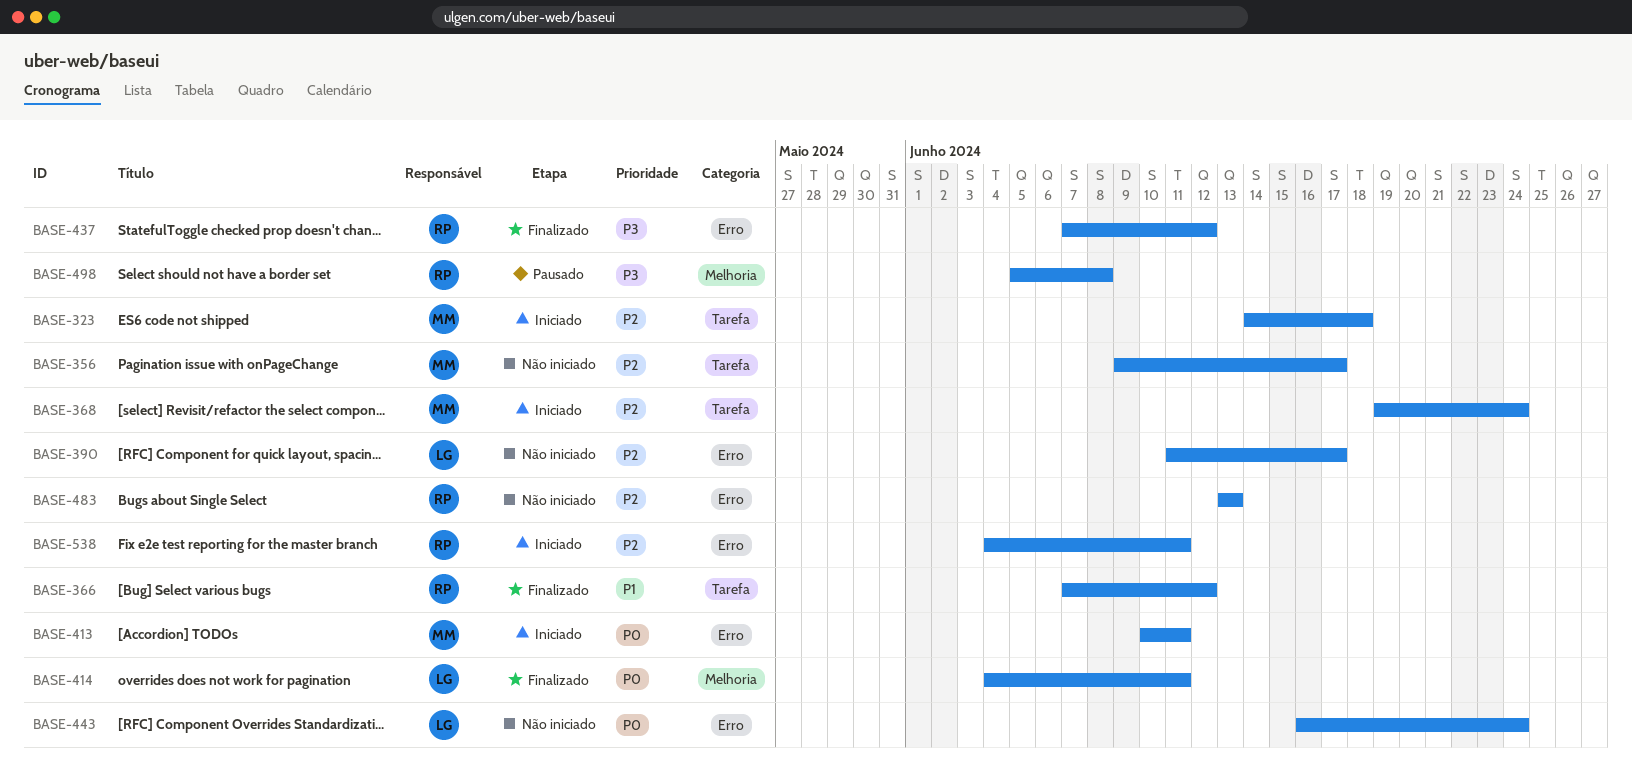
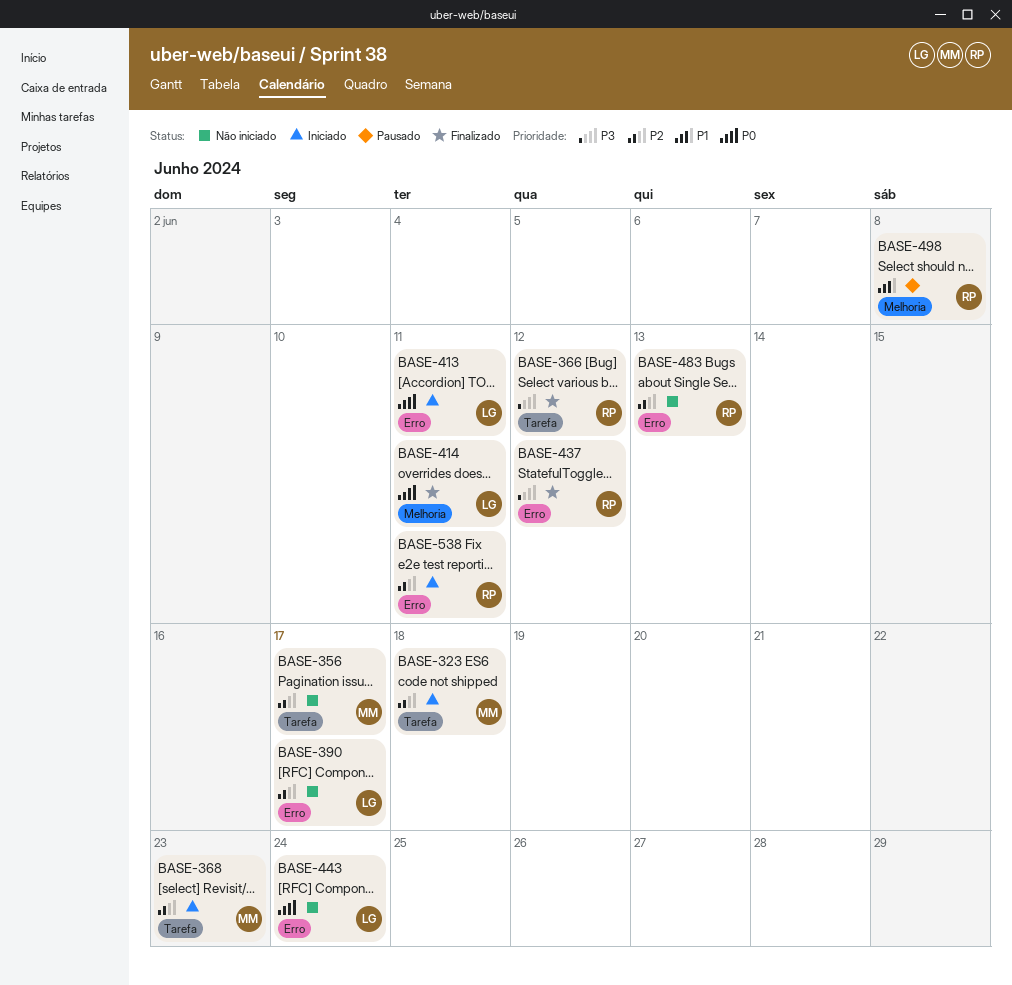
BASE-366, priority: P1 -> P3
BASE-368, due: Jun 24 -> Jun 23
BASE-413, owner: MM -> LG
BASE-498, priority: P3 -> P1

